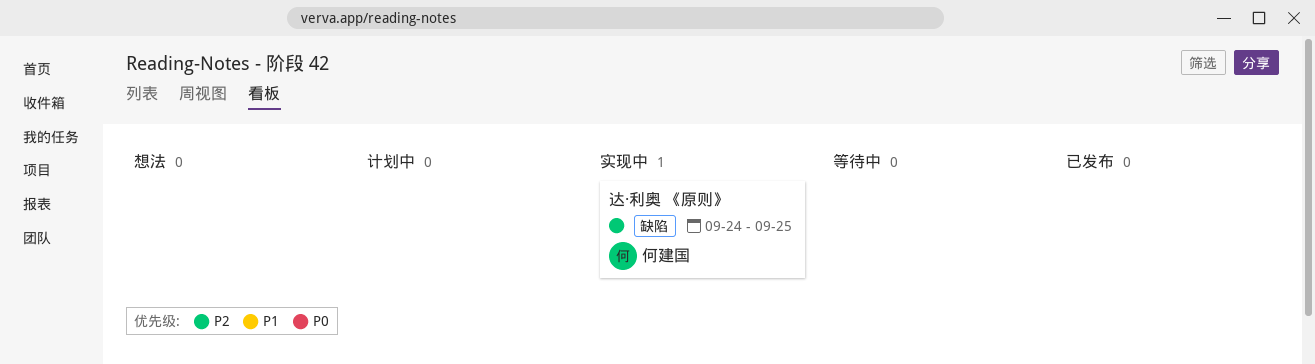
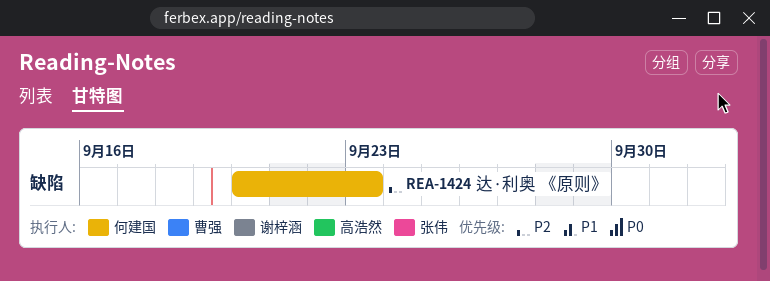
达·利奥 《原则》, start: Sep 24 -> Sep 20
达·利奥 《原则》, due: Sep 25 -> Sep 23

